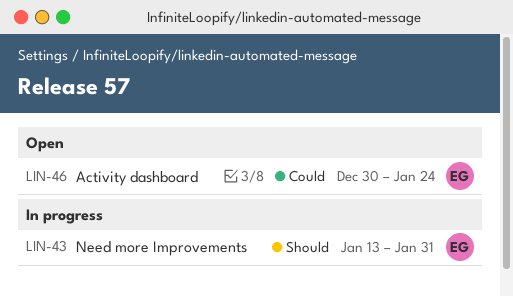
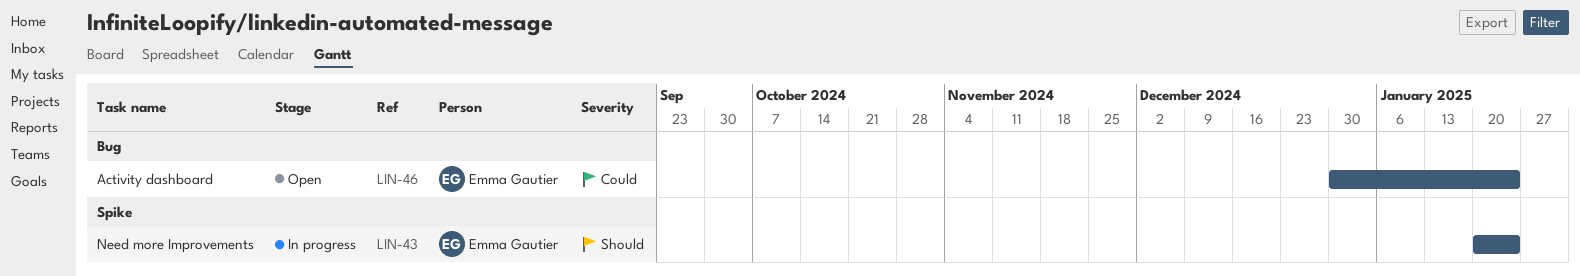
LIN-43, start: Jan 13 -> Jan 20
LIN-43, due: Jan 31 -> Jan 24

